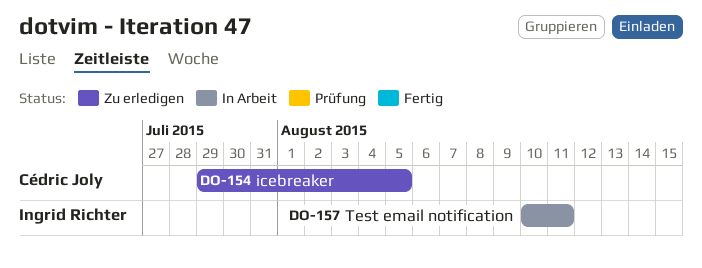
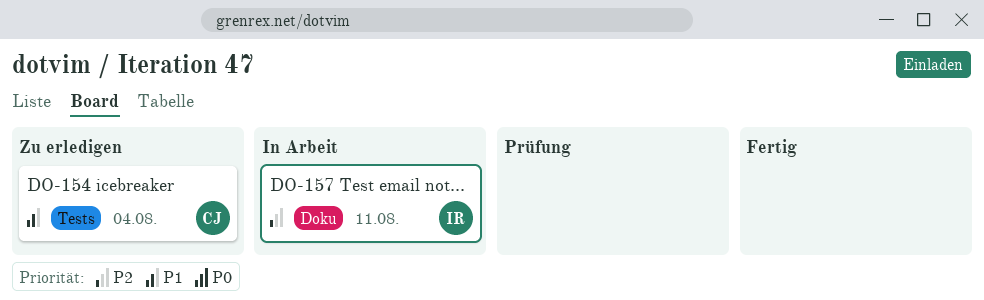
DO-154, due: Aug 5 -> Aug 4

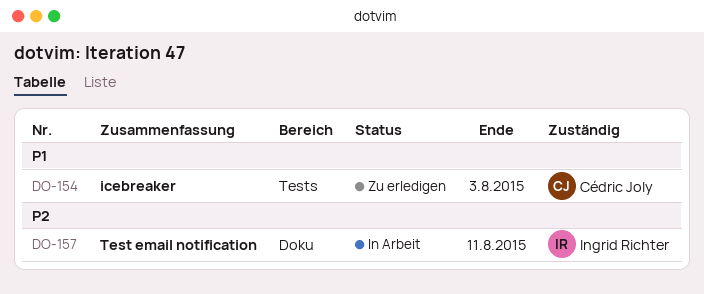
DO-154, due: Aug 4 -> Aug 3

